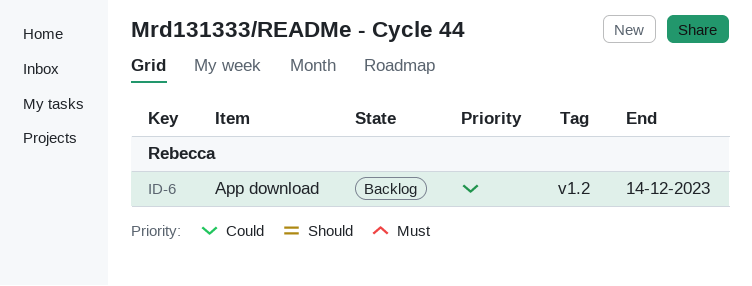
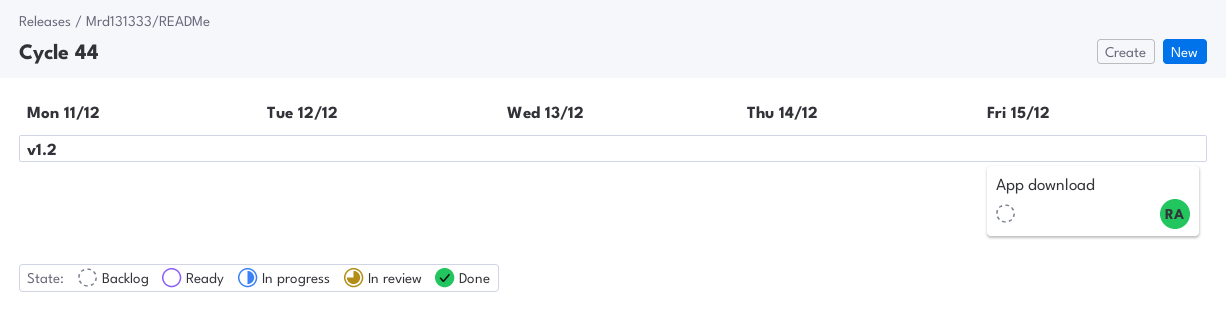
App download, due: Dec 14 -> Dec 15

